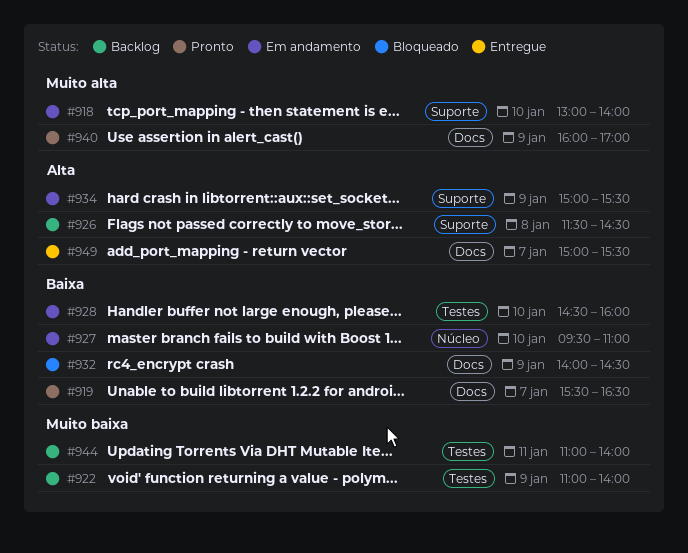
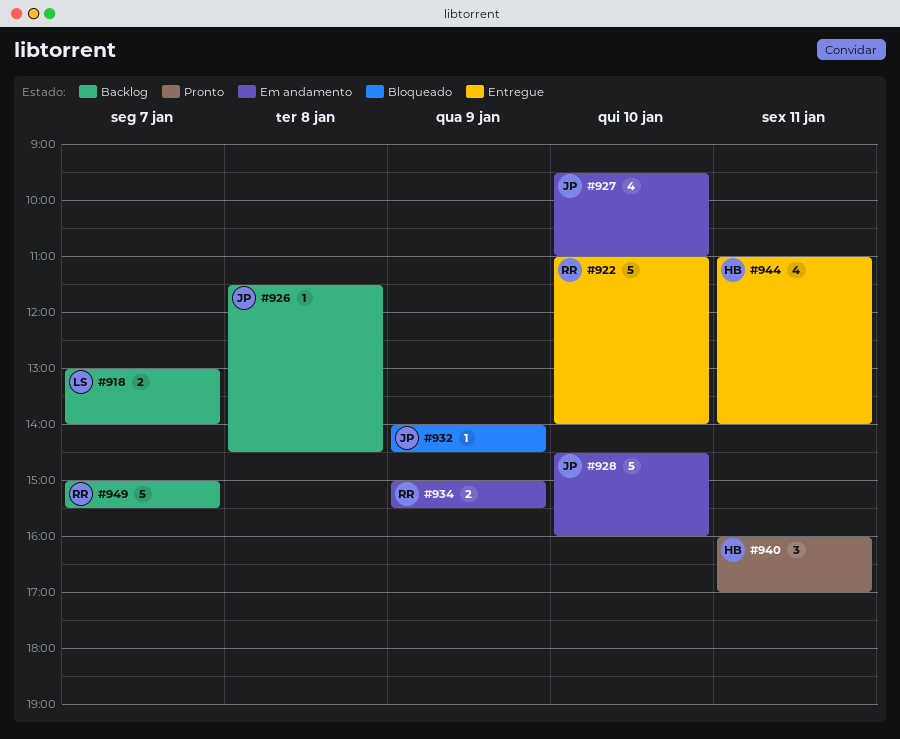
#918, status: Em andamento -> Backlog
#918, day: Jan 10 -> Jan 7
#919: present -> none
#922, status: Backlog -> Entregue
#922, day: Jan 9 -> Jan 10
#940, day: Jan 9 -> Jan 11
#944, status: Backlog -> Entregue
#949, status: Entregue -> Backlog

